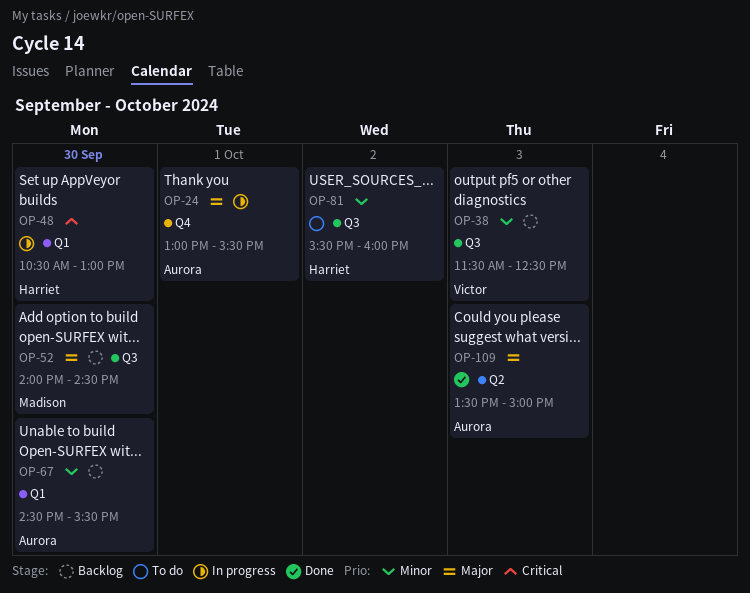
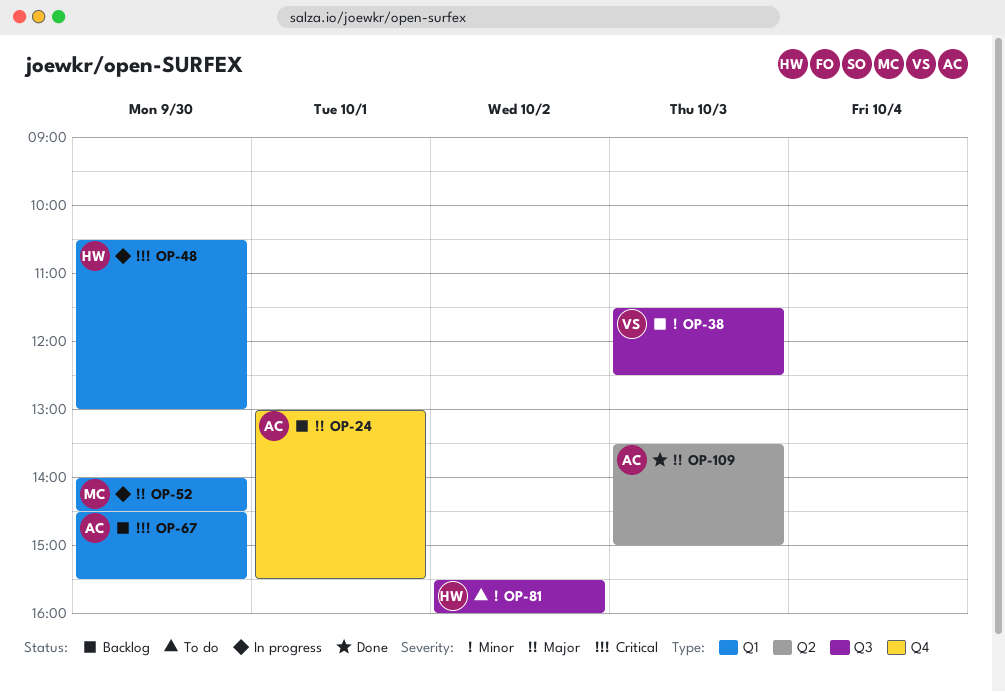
OP-24, status: In progress -> Backlog
OP-52, status: Backlog -> In progress
OP-52, label: Q3 -> Q1
OP-67, priority: Minor -> Critical

